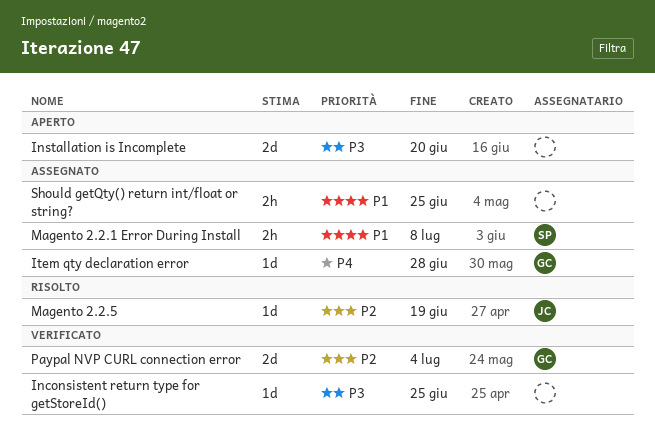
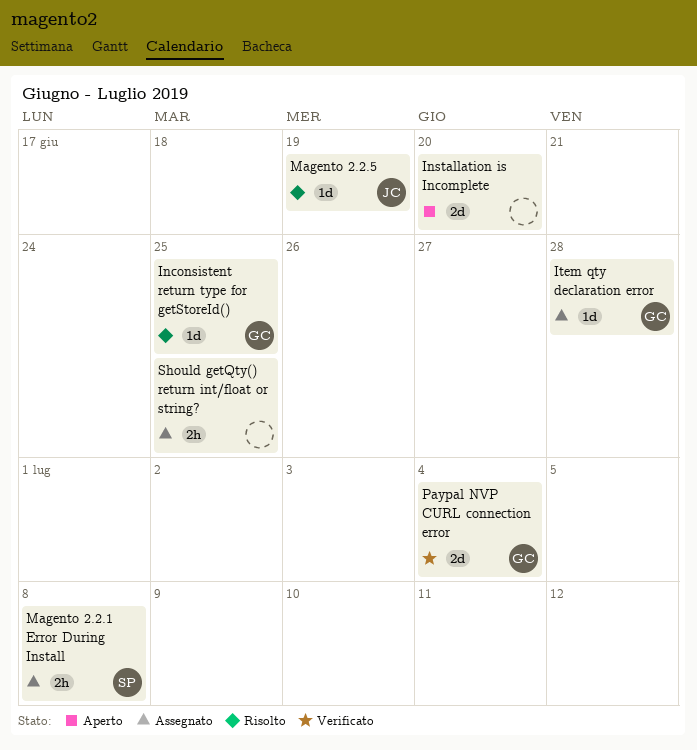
Inconsistent return type for getStoreId(), status: Verificato -> Risolto
Inconsistent return type for getStoreId(), owner: none -> GC

